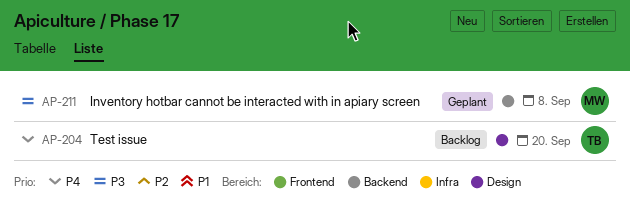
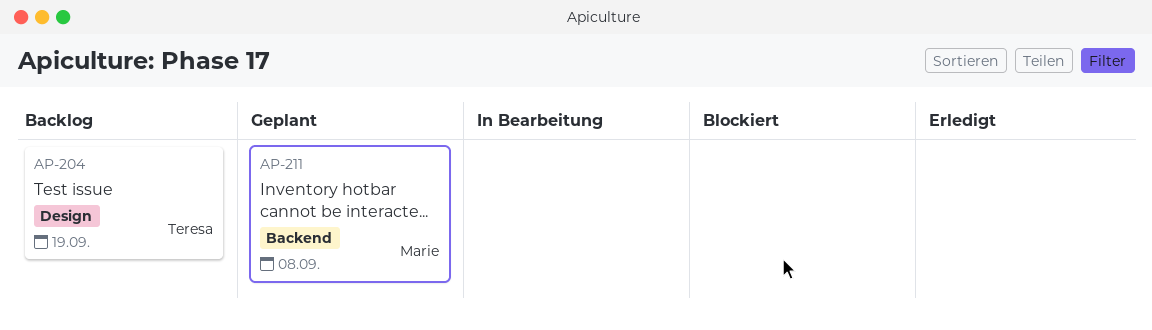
AP-204, due: Sep 20 -> Sep 19

